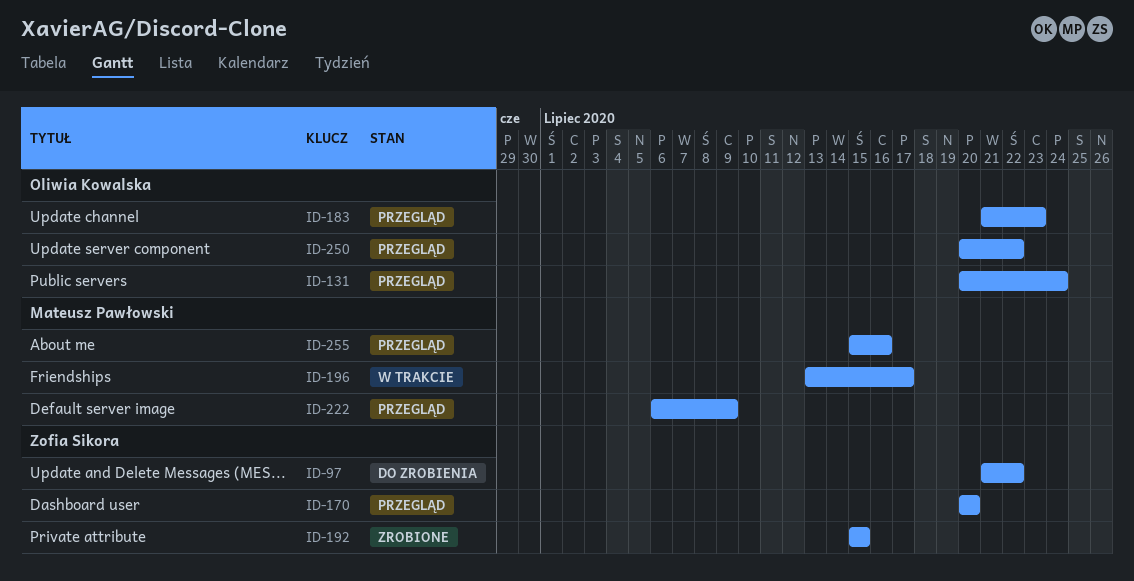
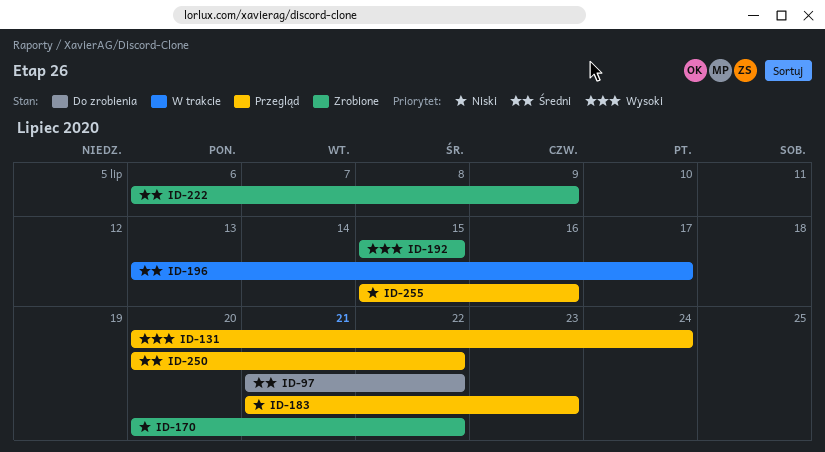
ID-170, status: Przegląd -> Zrobione
ID-170, due: Jul 20 -> Jul 22
ID-222, status: Przegląd -> Zrobione

